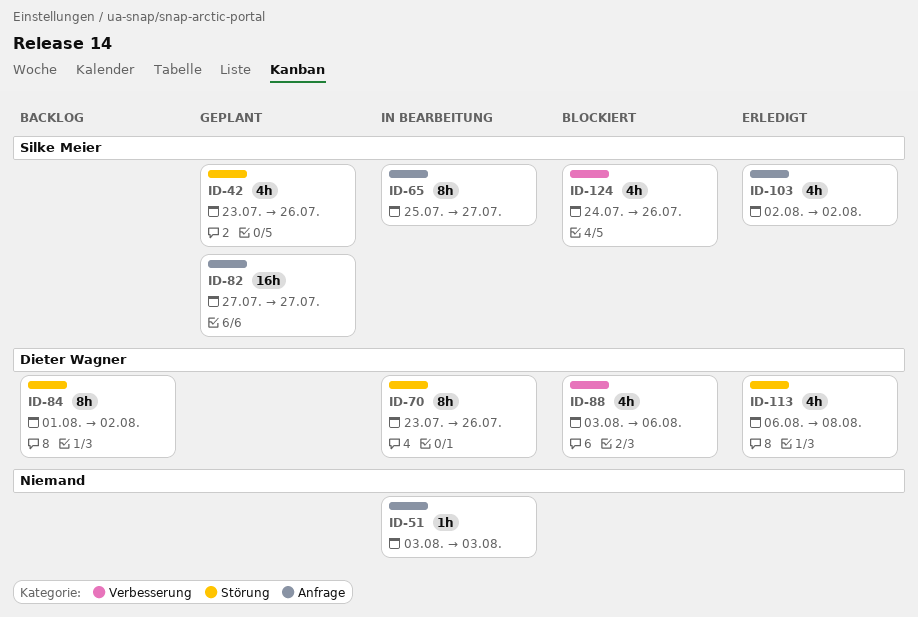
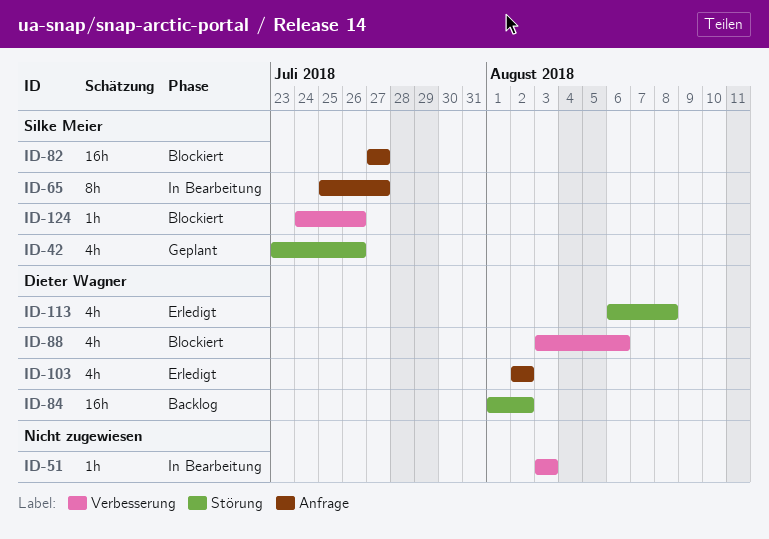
ID-51, label: Anfrage -> Verbesserung
ID-70: present -> none
ID-82, status: Geplant -> Blockiert
ID-84, estimate: 8h -> 16h
ID-103, owner: Silke Meier -> Dieter Wagner
ID-124, estimate: 4h -> 1h

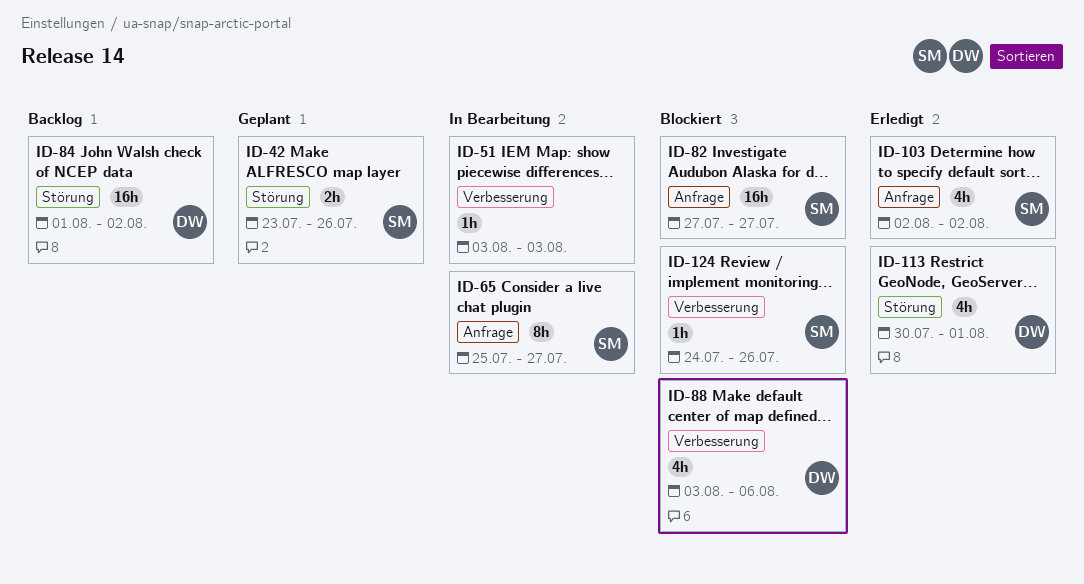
ID-42, estimate: 4h -> 2h
ID-103, owner: Dieter Wagner -> Silke Meier
ID-113, start: Aug 6 -> Jul 30
ID-113, due: Aug 8 -> Aug 1

